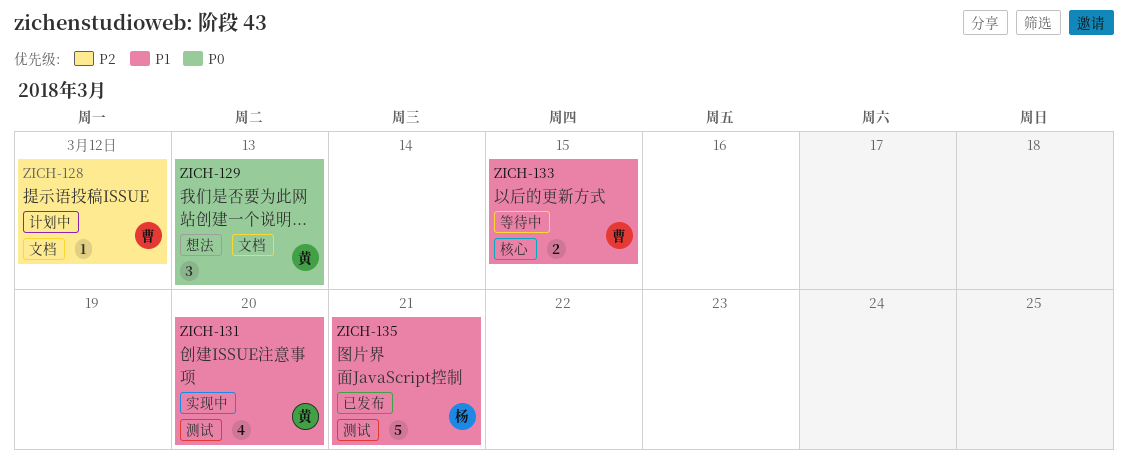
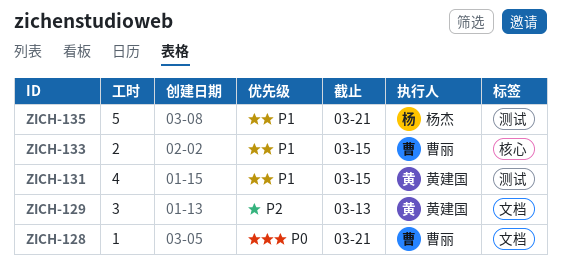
ZICH-128, priority: P2 -> P0
ZICH-128, due: Mar 12 -> Mar 21
ZICH-129, priority: P0 -> P2
ZICH-131, due: Mar 20 -> Mar 15

